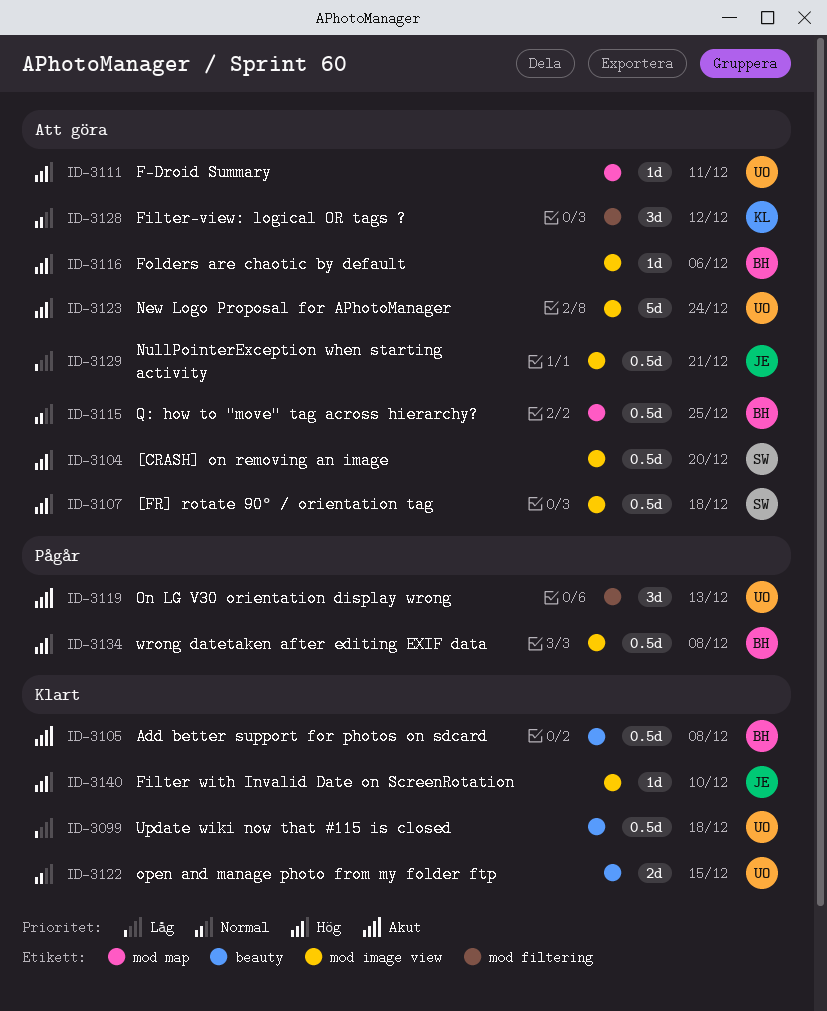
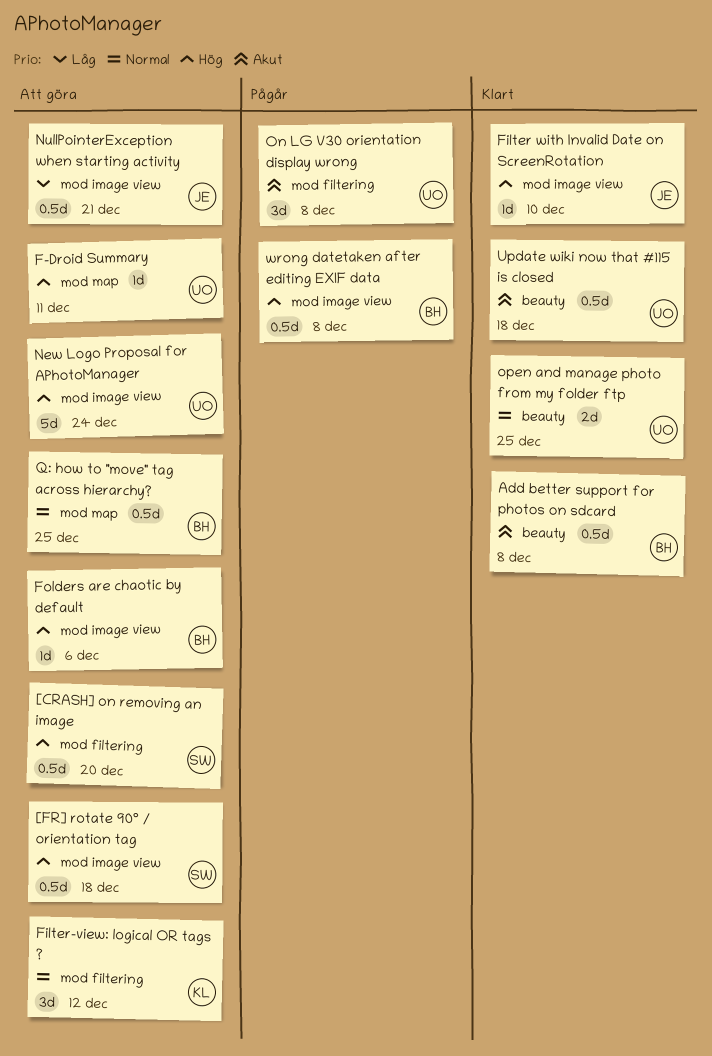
[CRASH] on removing an image, label: mod image view -> mod filtering
On LG V30 orientation display wrong, due: Dec 13 -> Dec 8
open and manage photo from my folder ftp, due: Dec 15 -> Dec 25
Update wiki now that #115 is closed, priority: Låg -> Akut

